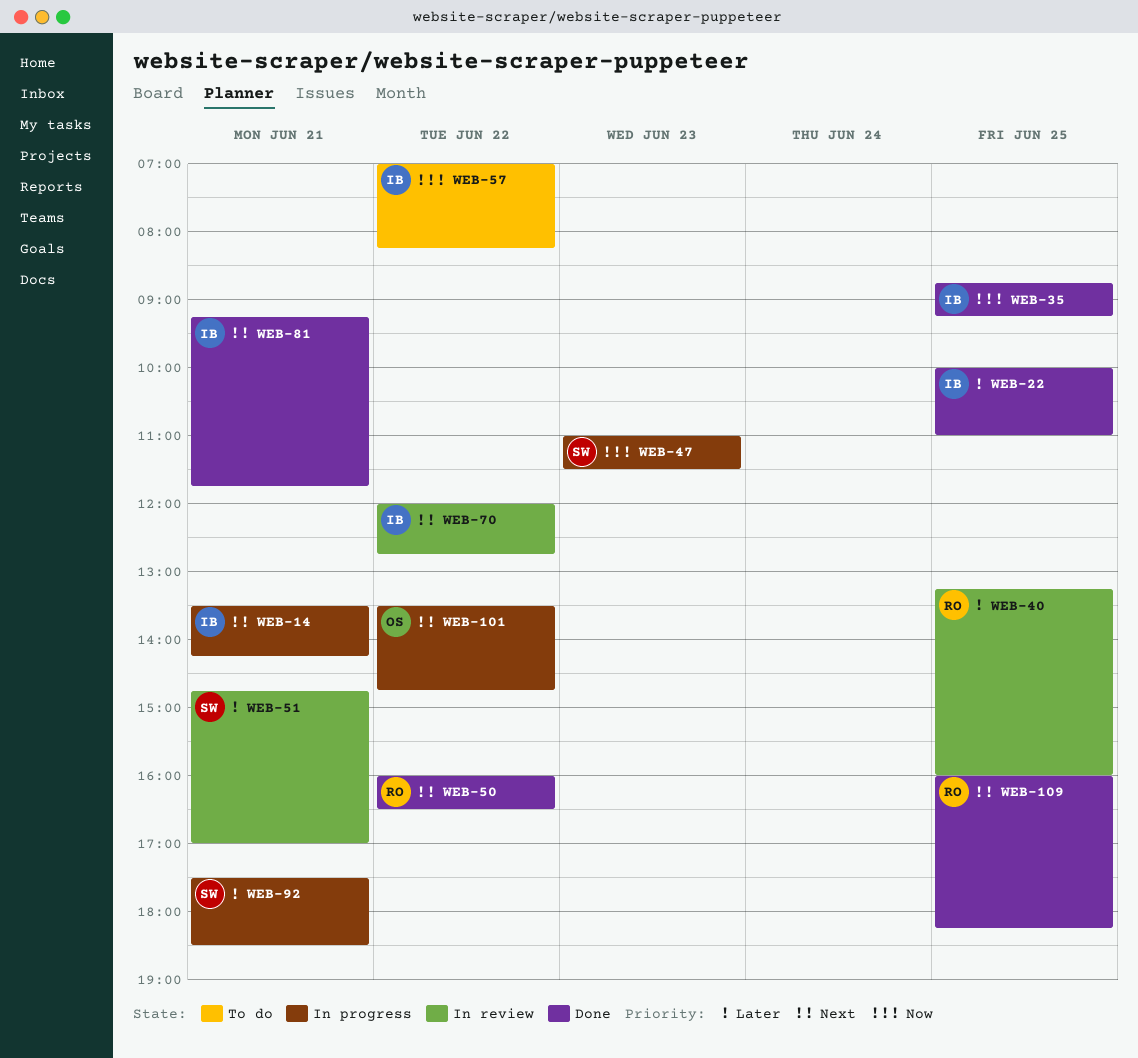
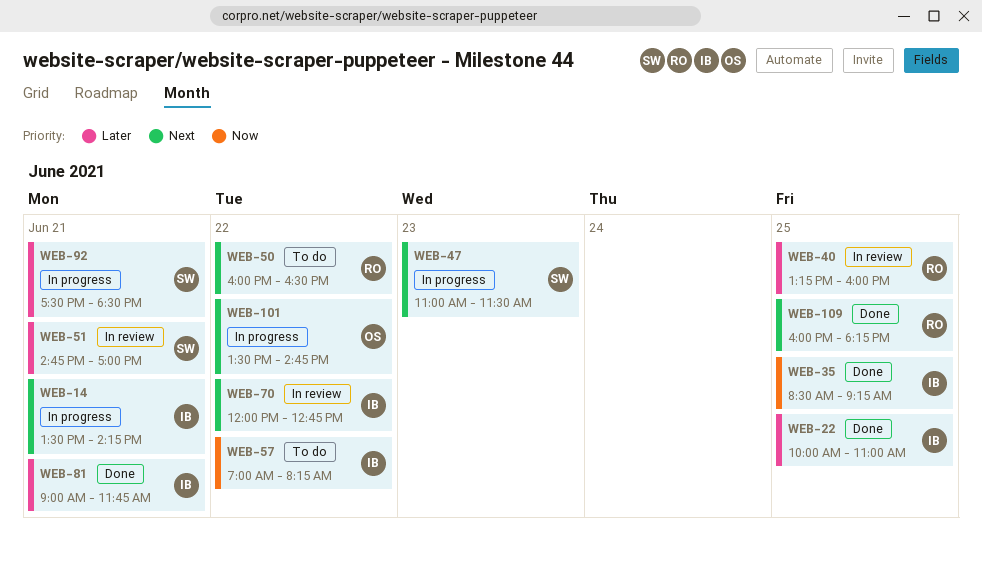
WEB-35, begins: 08:45 -> 08:30
WEB-47, priority: Now -> Next
WEB-50, status: Done -> To do
WEB-81, priority: Next -> Later
WEB-81, begins: 09:15 -> 09:00

